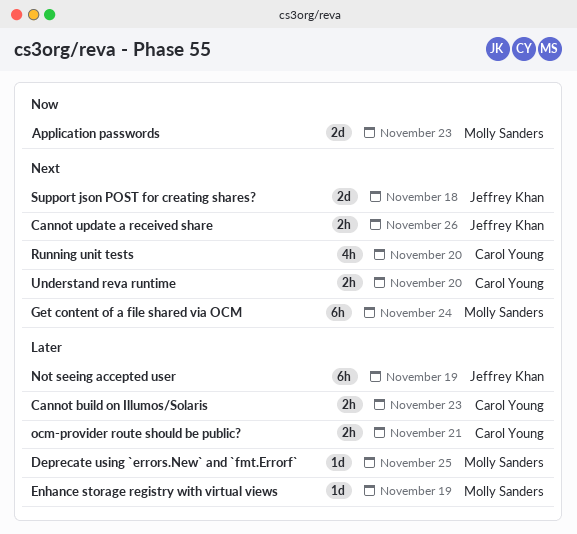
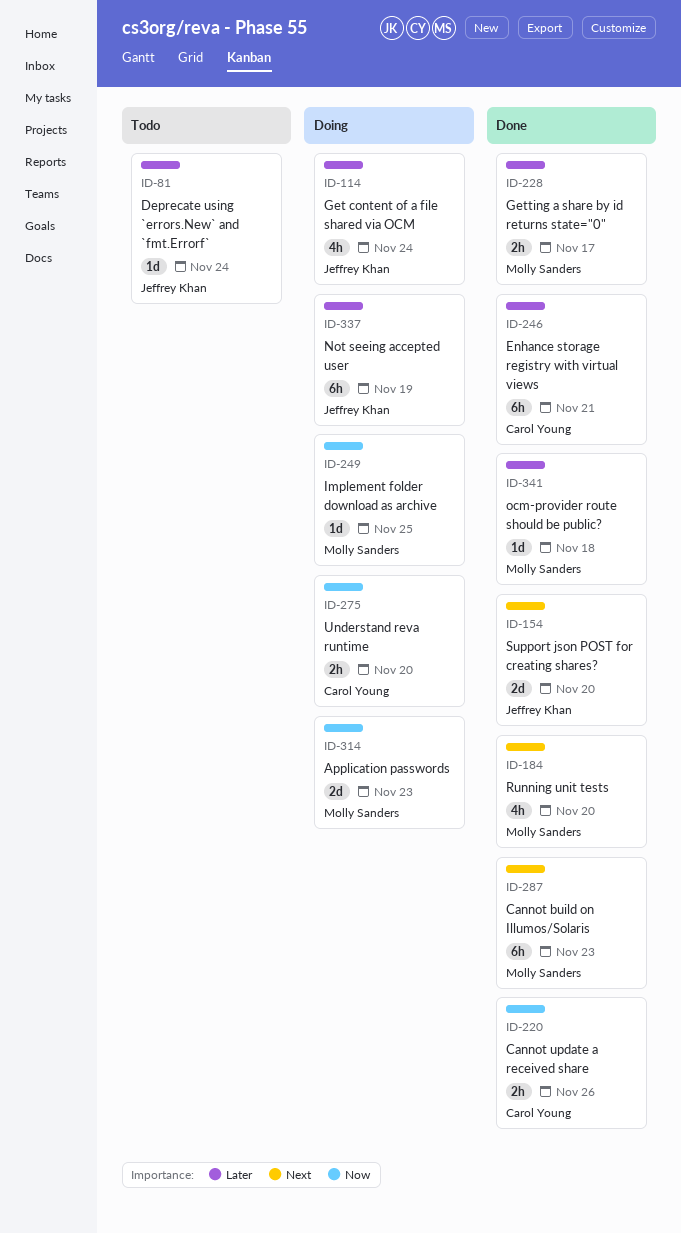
Cannot build on Illumos/Solaris, owner: Carol Young -> Molly Sanders
Cannot build on Illumos/Solaris, priority: Later -> Next
Cannot build on Illumos/Solaris, estimate: 2h -> 6h
Cannot update a received share, owner: Jeffrey Khan -> Carol Young
Cannot update a received share, priority: Next -> Now
Deprecate using `errors.New` and `fmt.Errorf`, owner: Molly Sanders -> Jeffrey Khan
Deprecate using `errors.New` and `fmt.Errorf`, due: Nov 25 -> Nov 24
Enhance storage registry with virtual views, owner: Molly Sanders -> Carol Young
Enhance storage registry with virtual views, estimate: 1d -> 6h
Enhance storage registry with virtual views, due: Nov 19 -> Nov 21
Get content of a file shared via OCM, owner: Molly Sanders -> Jeffrey Khan
Get content of a file shared via OCM, priority: Next -> Later
Get content of a file shared via OCM, estimate: 6h -> 4h
Getting a share by id returns state="0": none -> present
Implement folder download as archive: none -> present
ocm-provider route should be public?, owner: Carol Young -> Molly Sanders
ocm-provider route should be public?, estimate: 2h -> 1d
ocm-provider route should be public?, due: Nov 21 -> Nov 18
Running unit tests, owner: Carol Young -> Molly Sanders
Support json POST for creating shares?, due: Nov 18 -> Nov 20
Understand reva runtime, priority: Next -> Now

